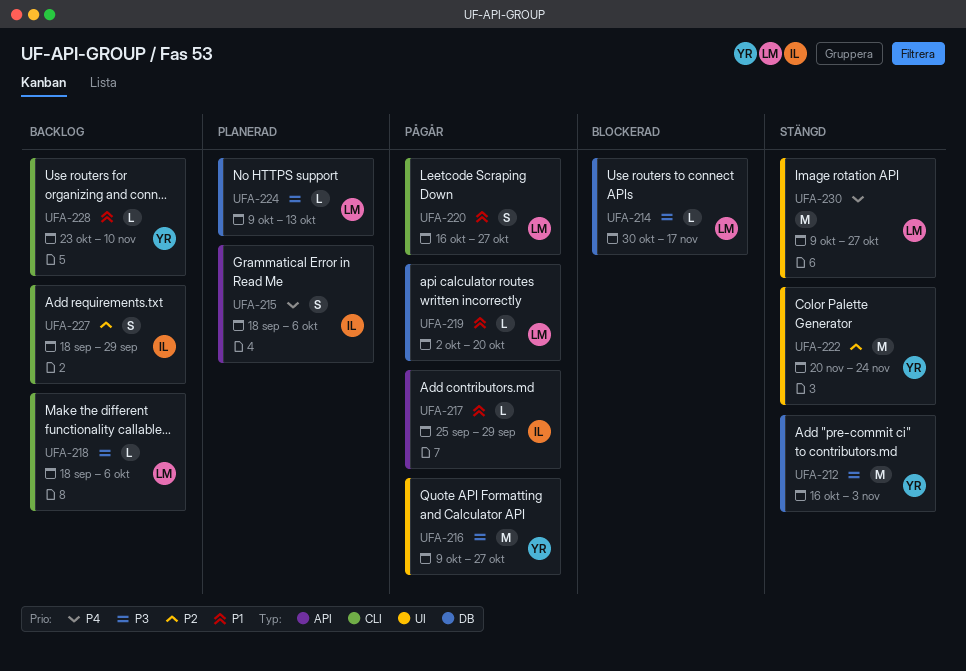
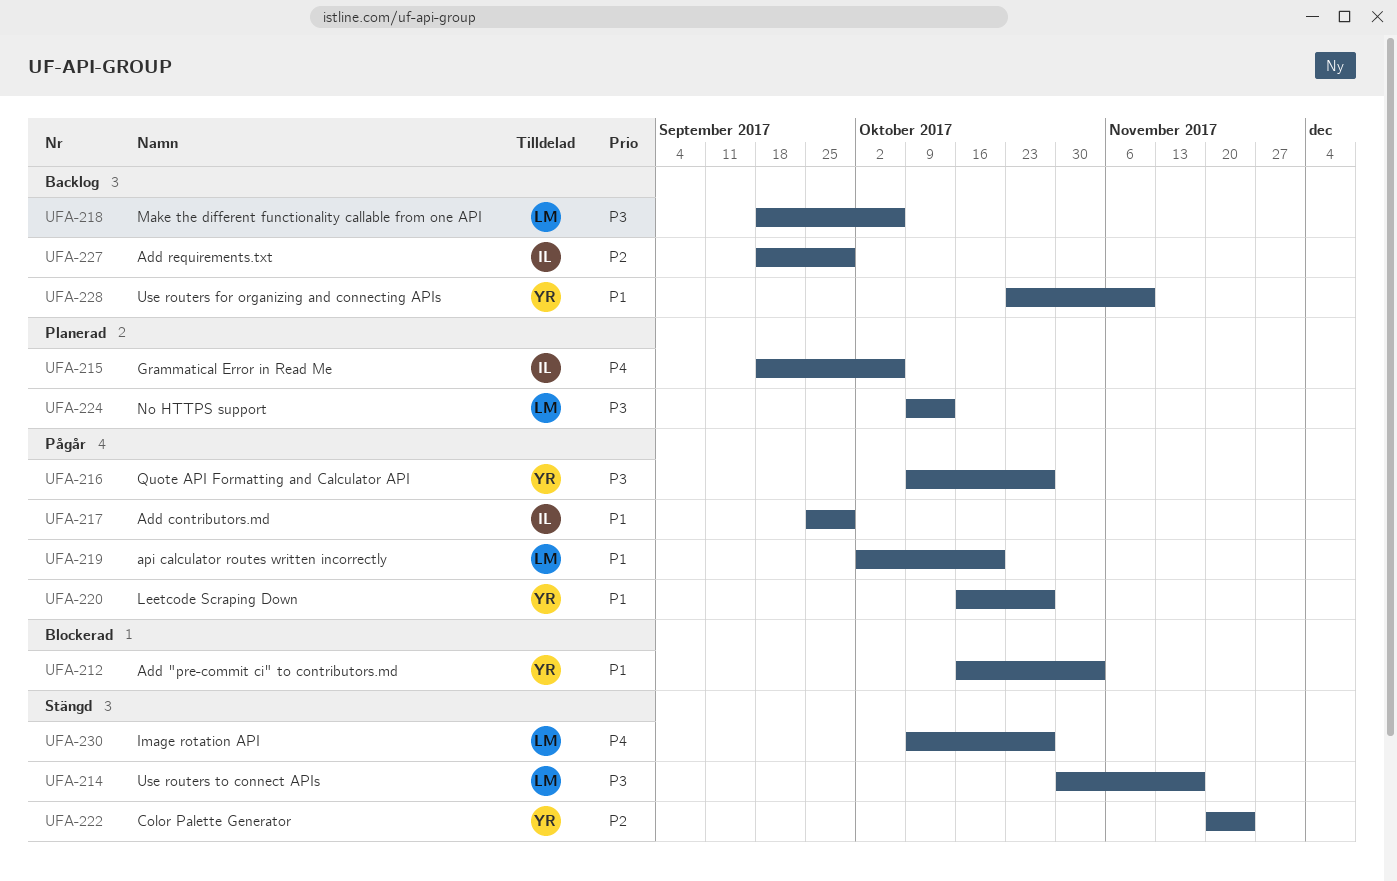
UFA-212, status: Stängd -> Blockerad
UFA-212, priority: P3 -> P1
UFA-214, status: Blockerad -> Stängd
UFA-220, owner: LM -> YR

